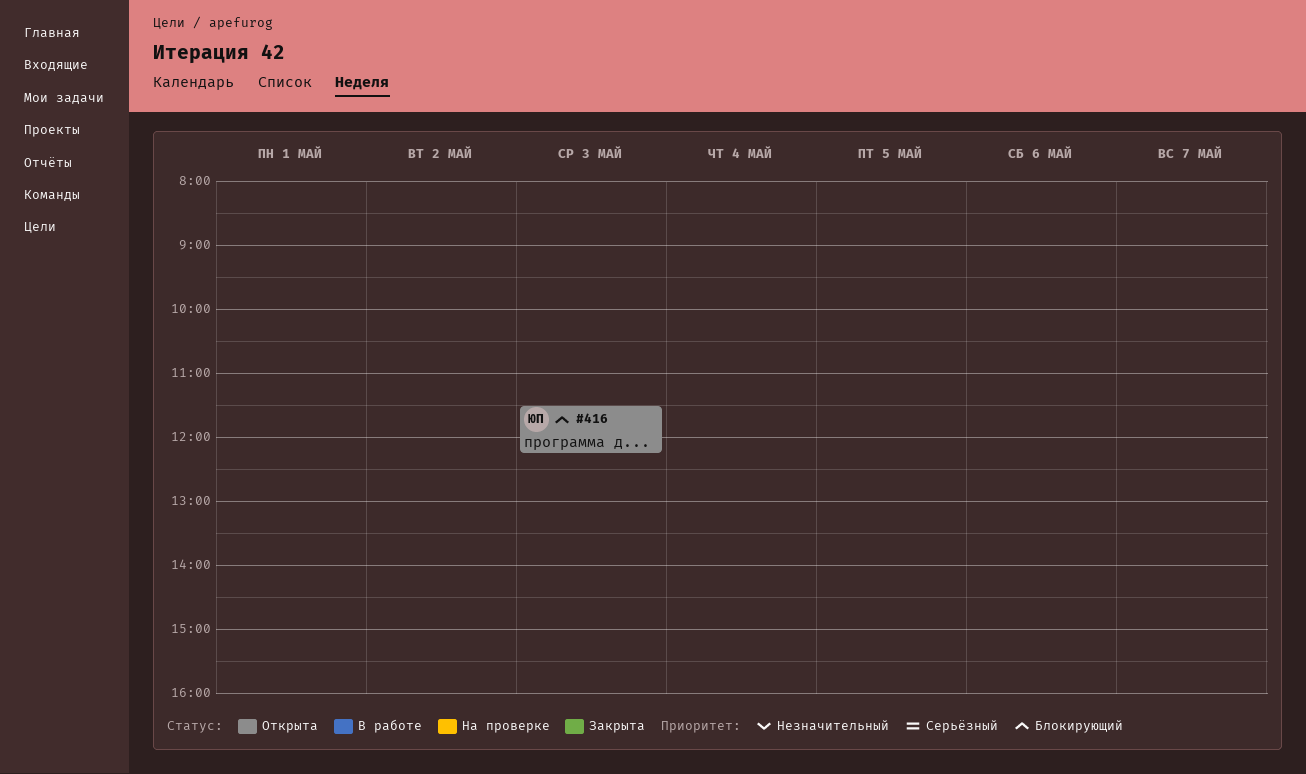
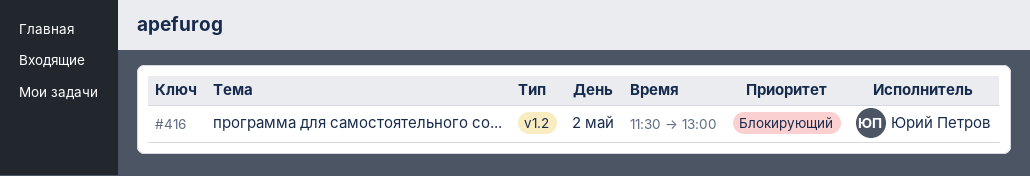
#416, day: May 3 -> May 2
#416, ends: 12:15 -> 13:00

